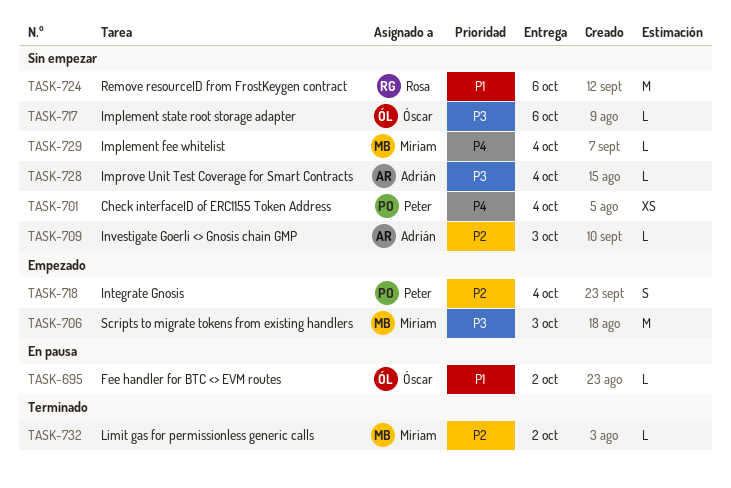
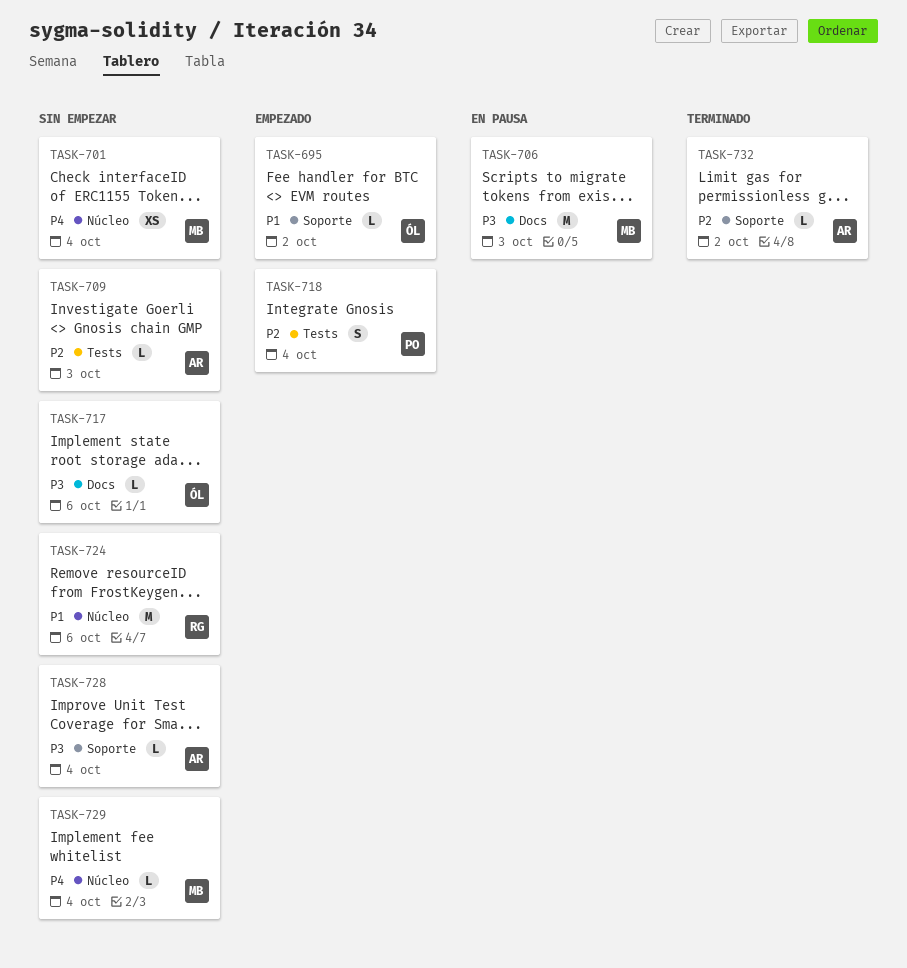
TASK-695, status: En pausa -> Empezado
TASK-701, owner: Peter -> Miriam
TASK-706, status: Empezado -> En pausa
TASK-732, owner: Miriam -> Adrián

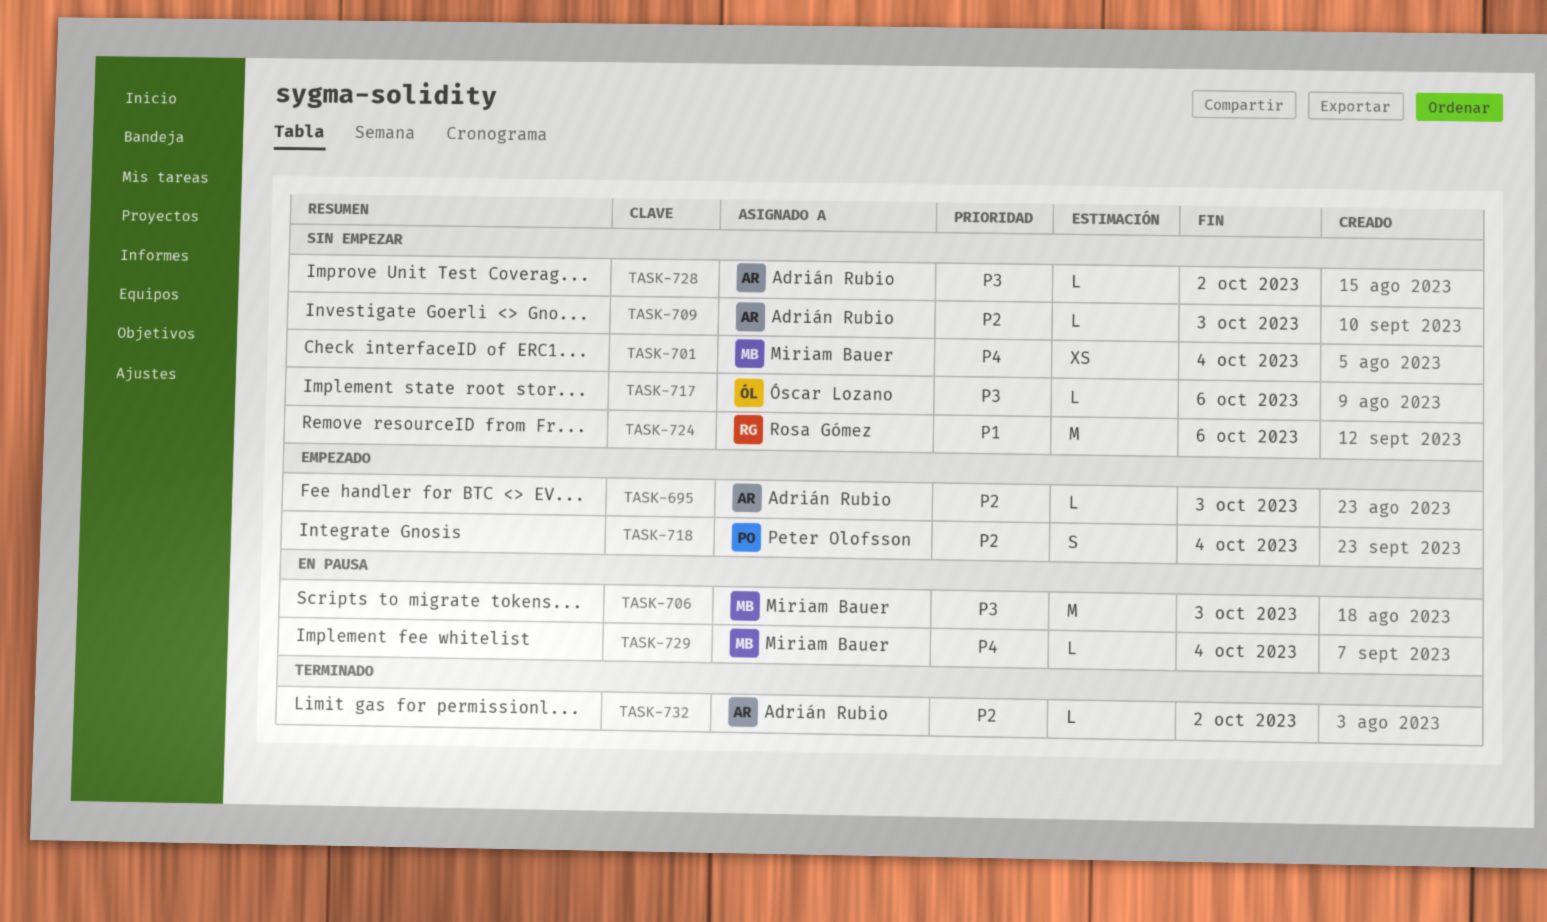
TASK-695, owner: Óscar Lozano -> Adrián Rubio
TASK-695, priority: P1 -> P2
TASK-695, due: Oct 2 -> Oct 3
TASK-728, due: Oct 4 -> Oct 2
TASK-729, status: Sin empezar -> En pausa

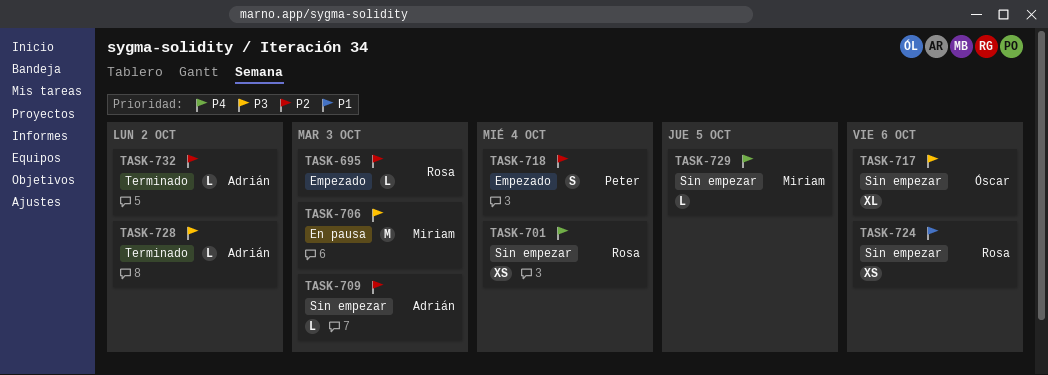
TASK-695, owner: Adrián Rubio -> Rosa Gómez
TASK-701, owner: Miriam Bauer -> Rosa Gómez
TASK-717, estimate: L -> XL
TASK-724, estimate: M -> XS
TASK-728, status: Sin empezar -> Terminado
TASK-729, status: En pausa -> Sin empezar
TASK-729, due: Oct 4 -> Oct 5

